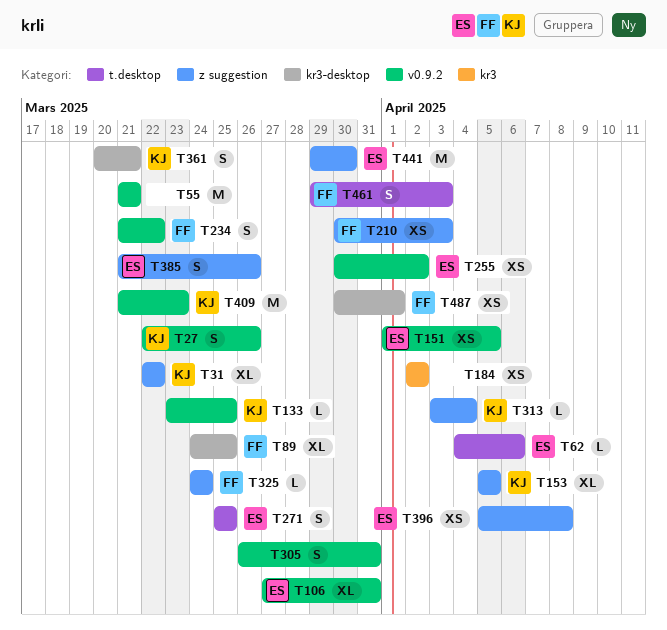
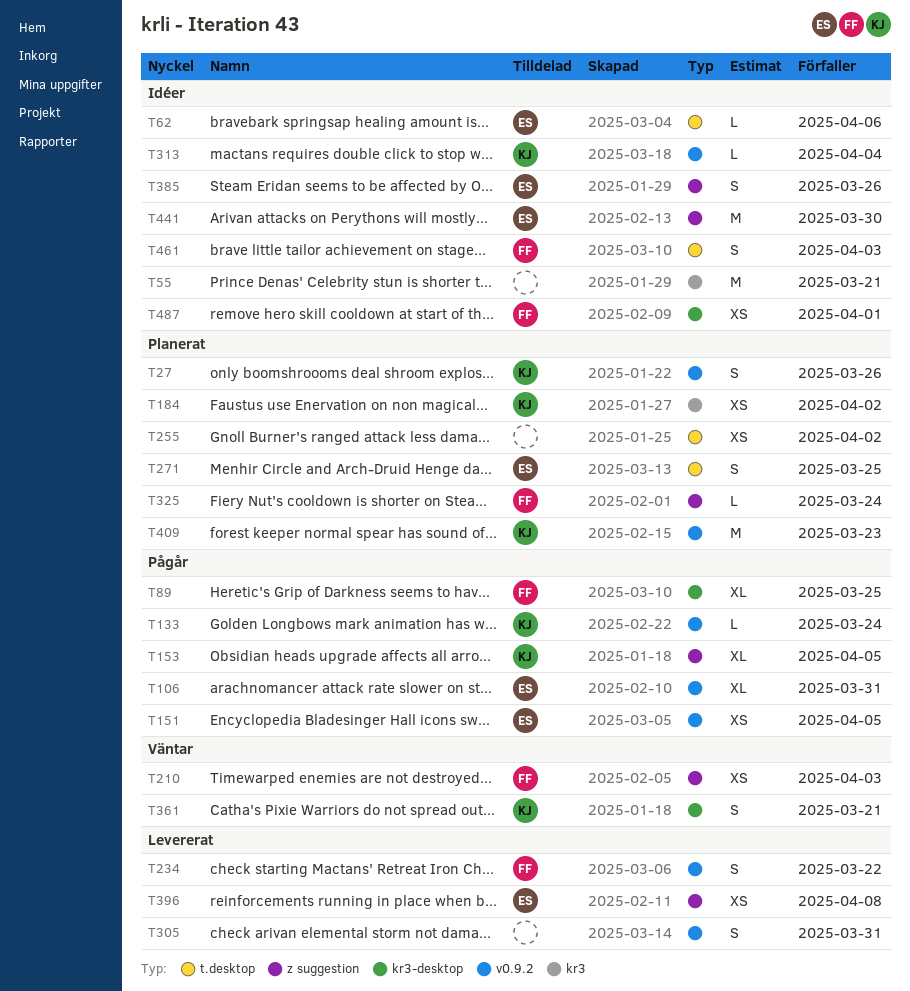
T31: present -> none
T55, label: v0.9.2 -> kr3
T133, due: Mar 25 -> Mar 24
T184, owner: none -> KJ
T255, owner: ES -> none
T255, label: v0.9.2 -> t.desktop
T313, label: z suggestion -> v0.9.2

